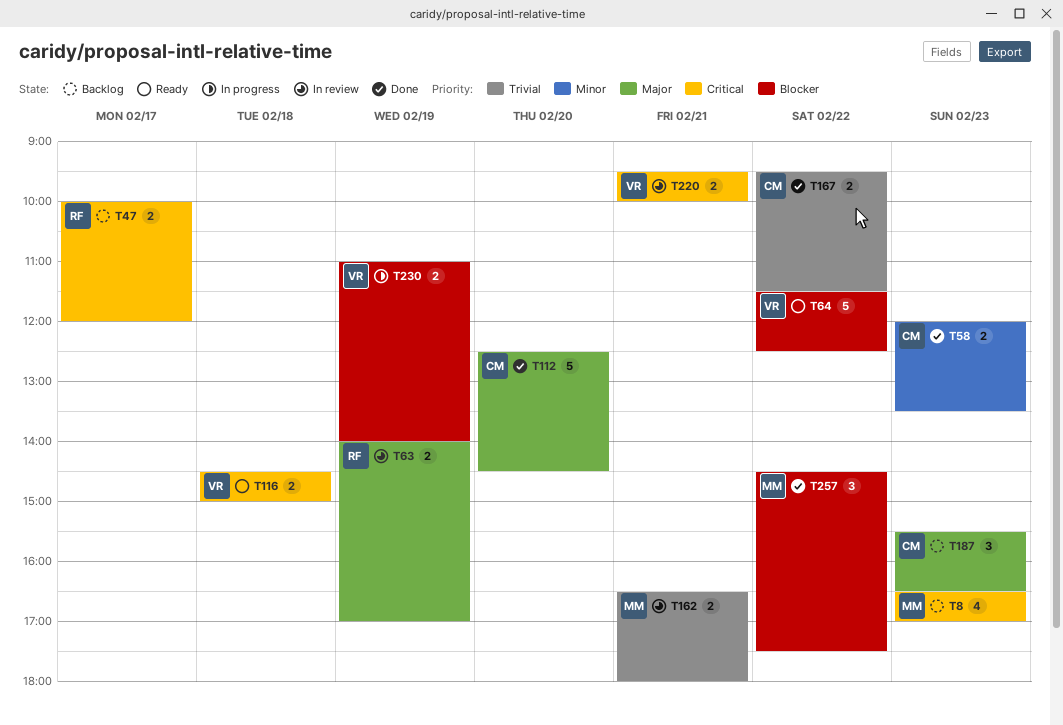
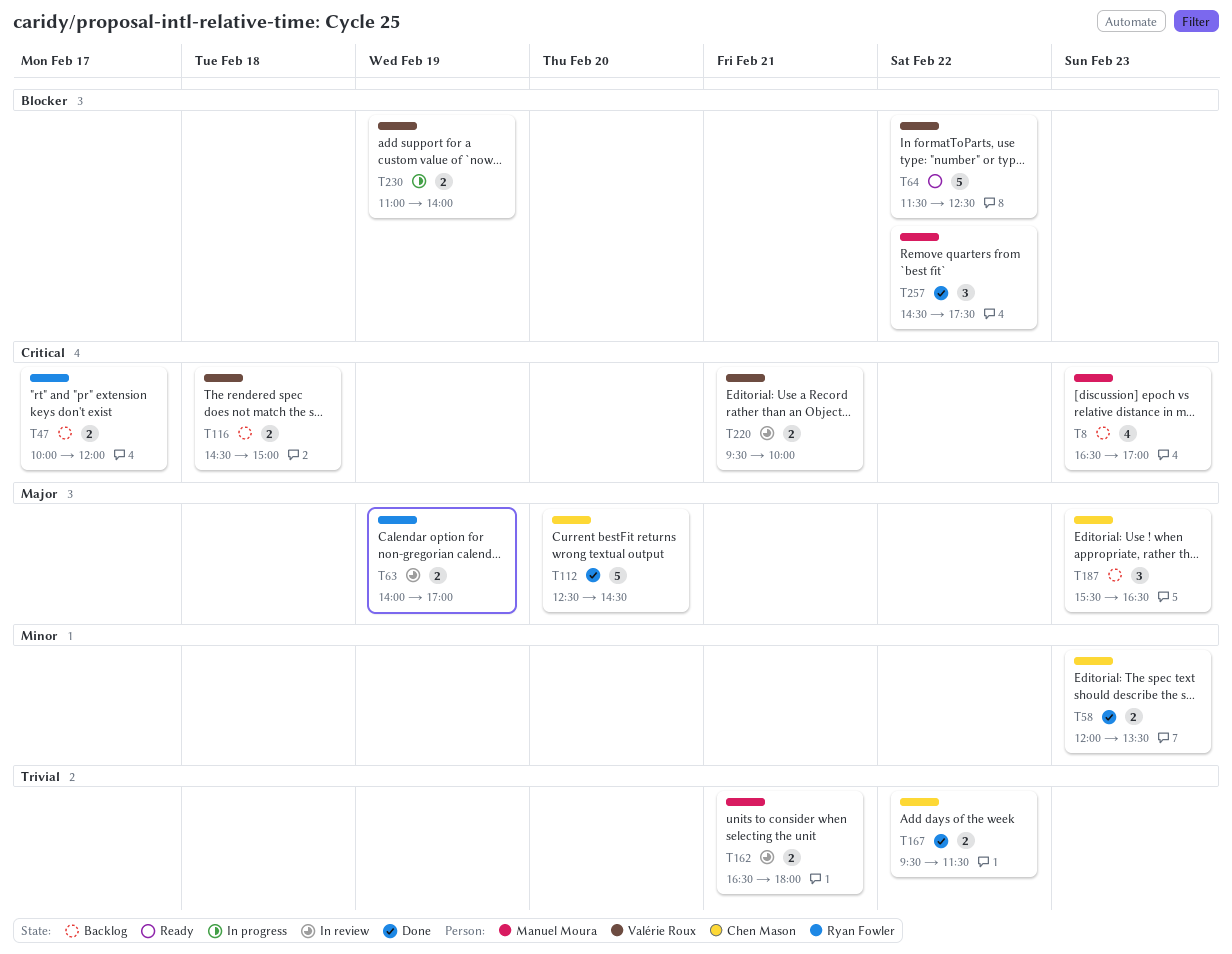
T116, status: Ready -> Backlog

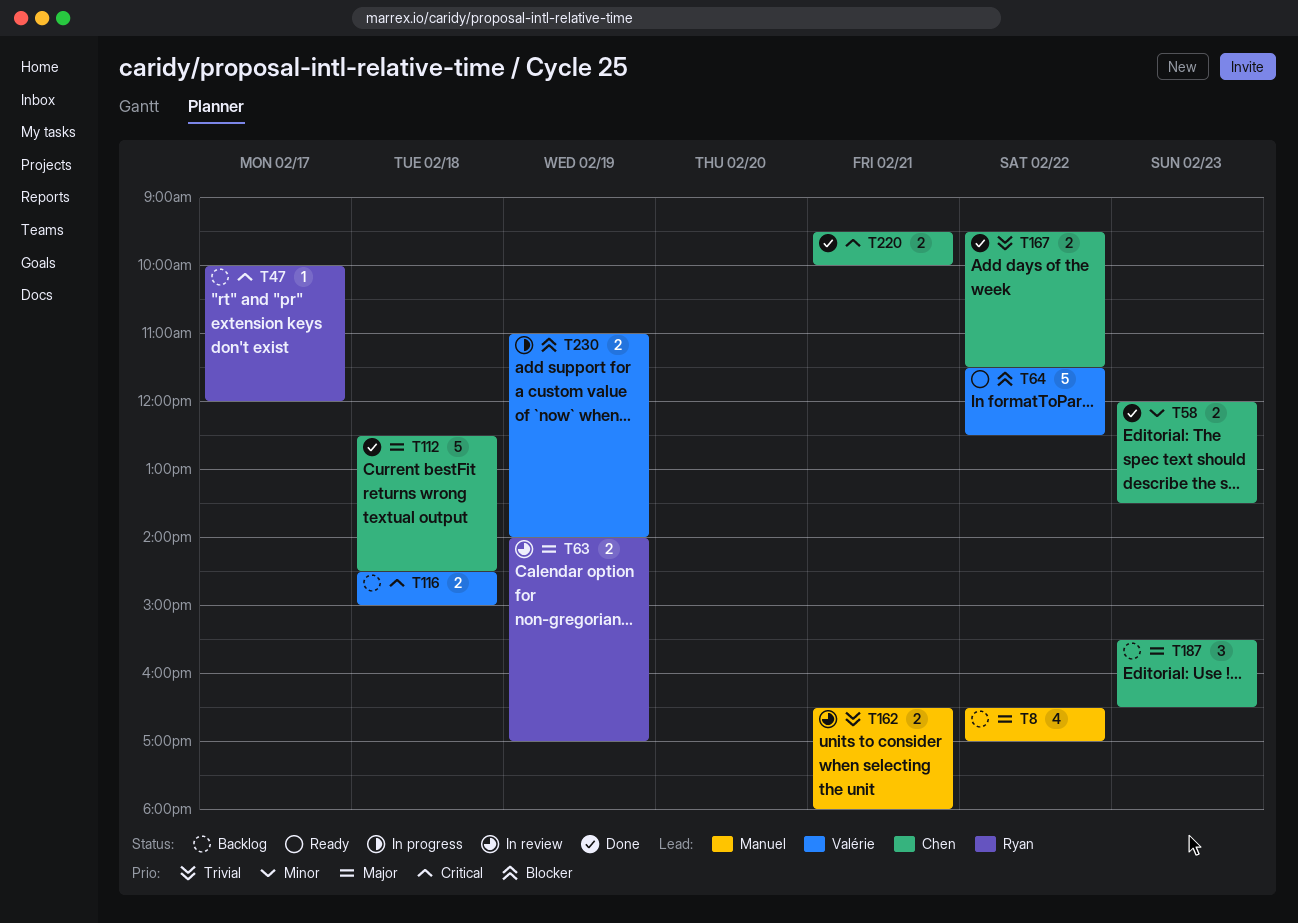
T8, priority: Critical -> Major
T8, day: Feb 23 -> Feb 22
T47, estimate: 2 -> 1
T112, day: Feb 20 -> Feb 18
T220, status: In review -> Done
T220, owner: Valérie Roux -> Chen Mason
T257: present -> none

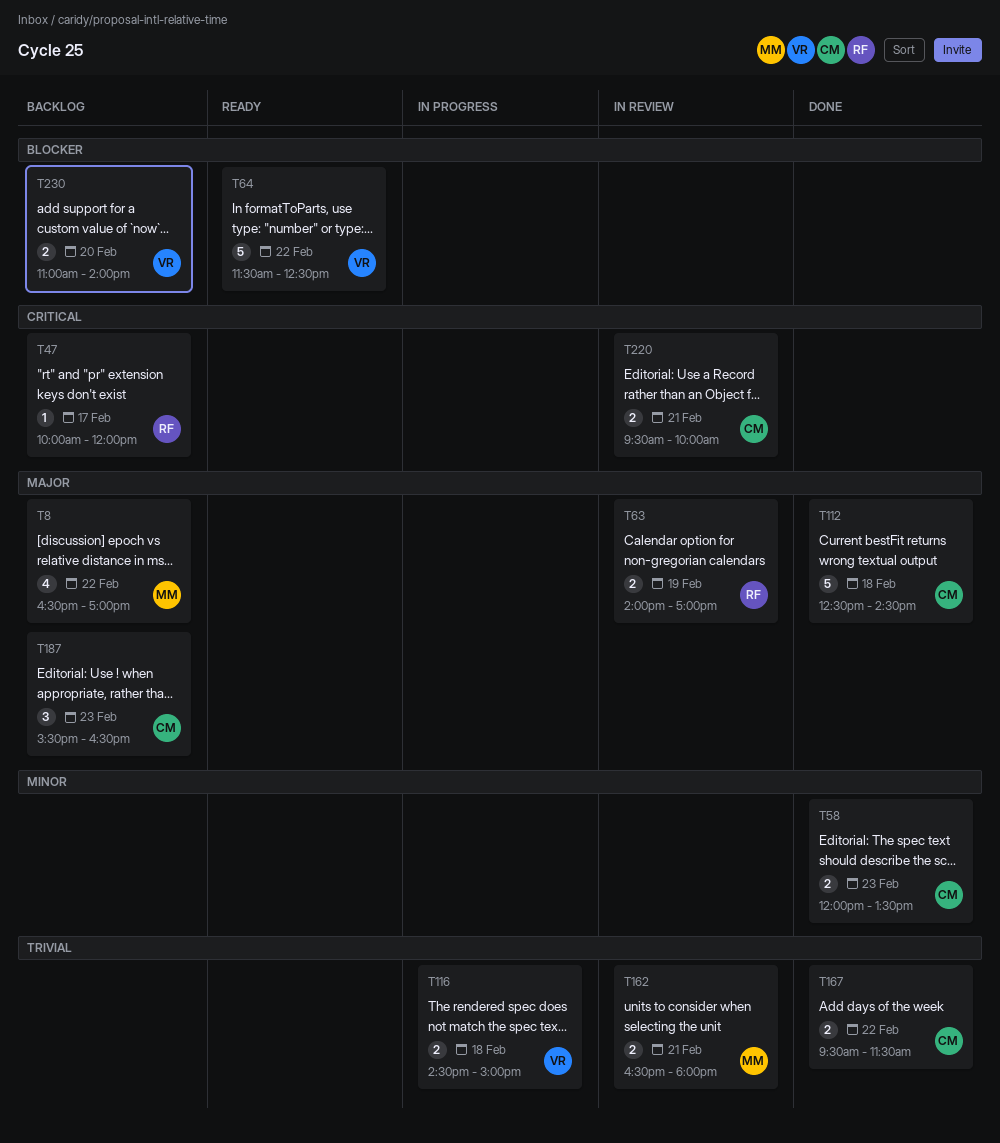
T116, status: Backlog -> In progress
T116, priority: Critical -> Trivial
T220, status: Done -> In review
T230, status: In progress -> Backlog
T230, day: Feb 19 -> Feb 20

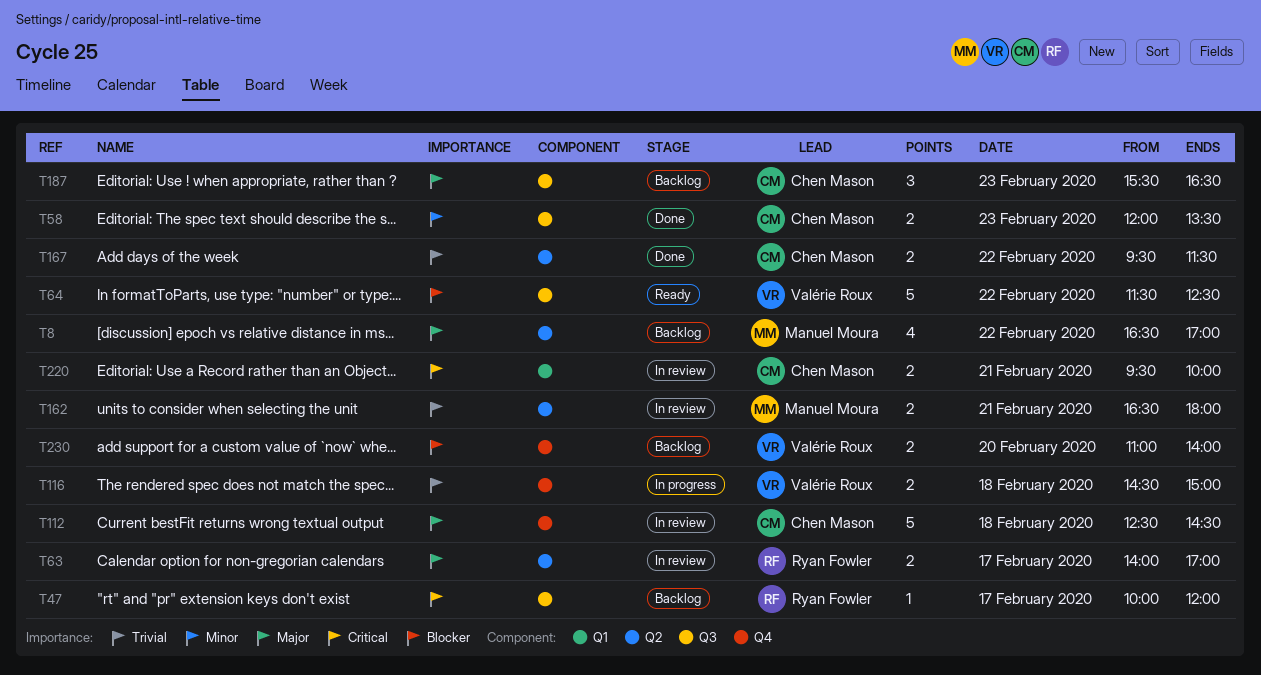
T63, day: Feb 19 -> Feb 17
T112, status: Done -> In review

